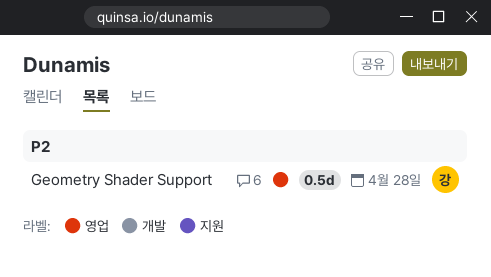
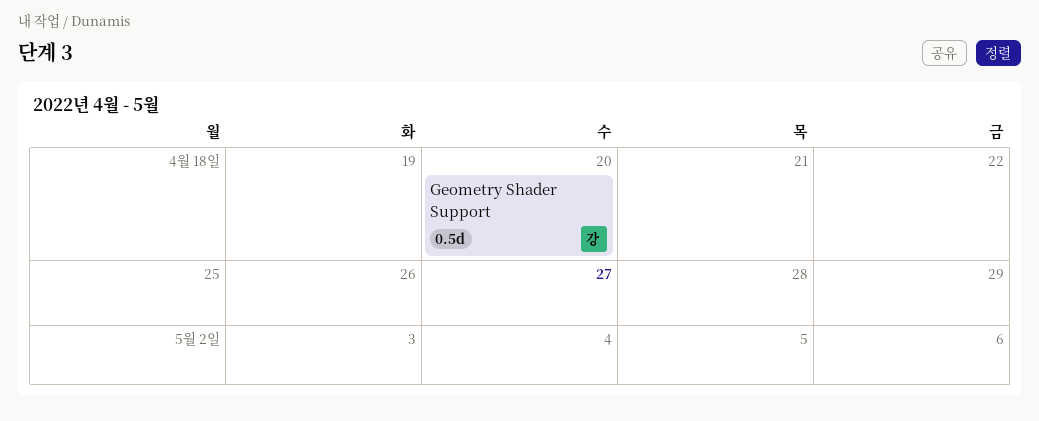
Geometry Shader Support, due: Apr 28 -> Apr 20

